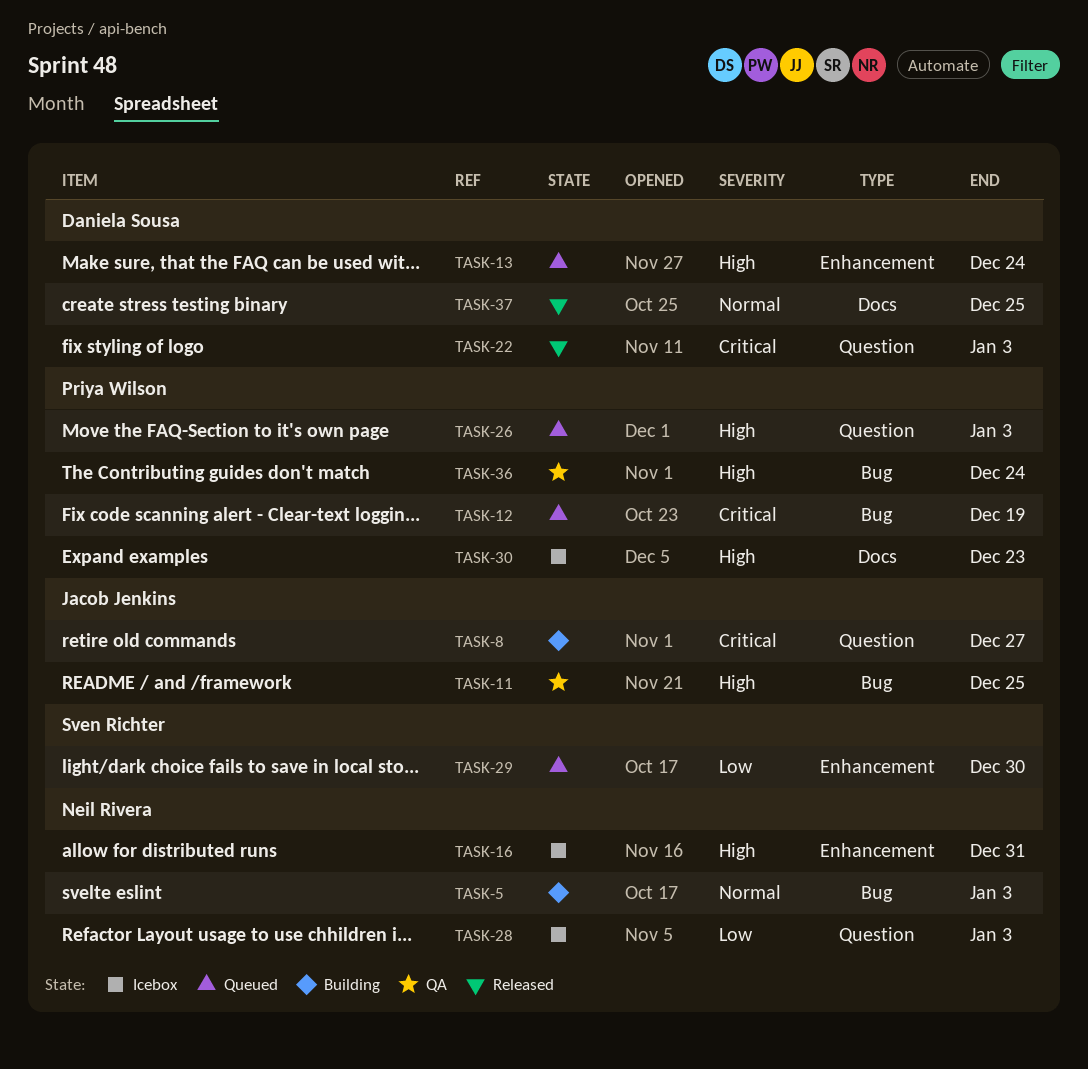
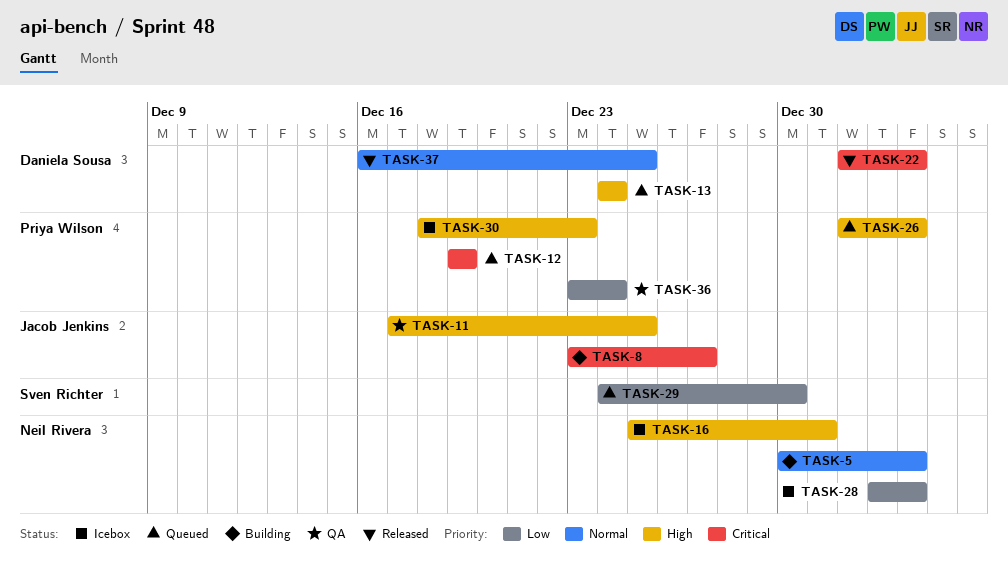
TASK-36, priority: High -> Low

